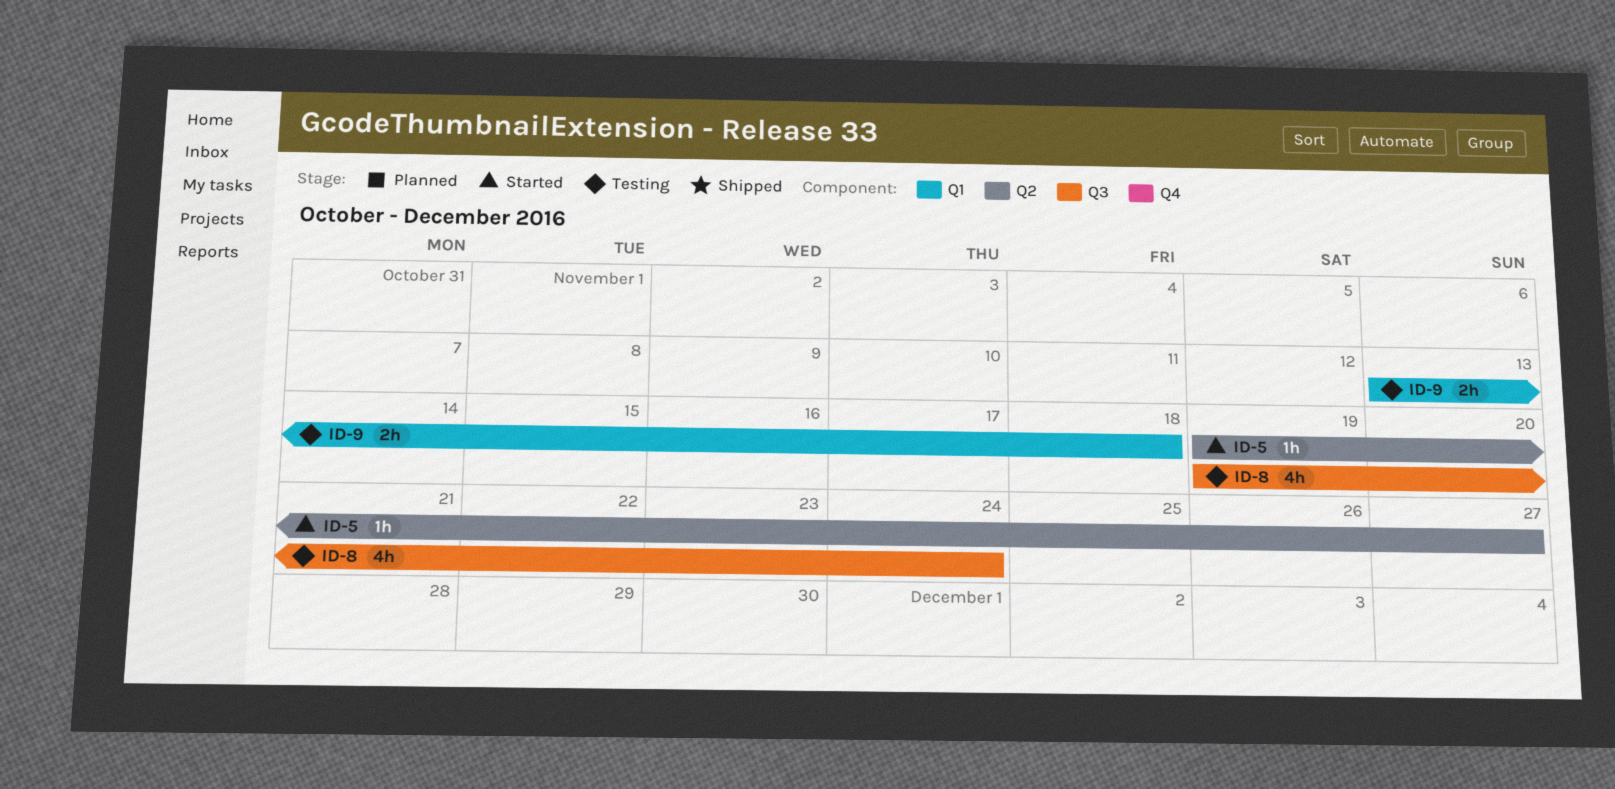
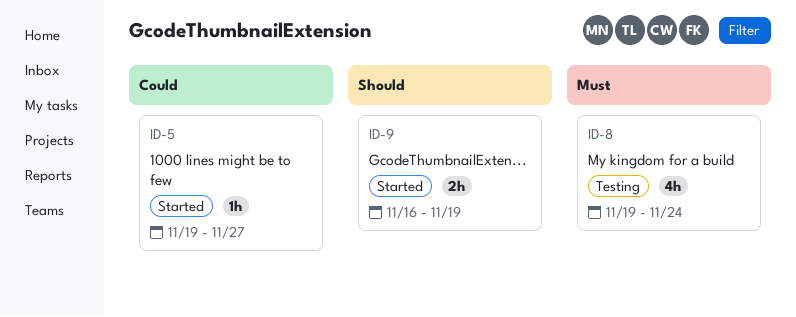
ID-9, status: Testing -> Started
ID-9, start: Nov 13 -> Nov 16
ID-9, due: Nov 18 -> Nov 19

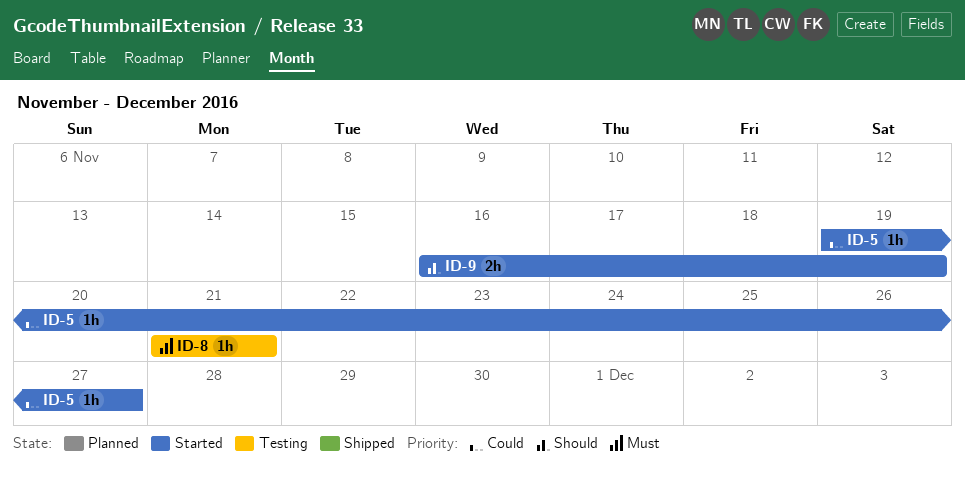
ID-8, estimate: 4h -> 1h
ID-8, start: Nov 19 -> Nov 21
ID-8, due: Nov 24 -> Nov 21

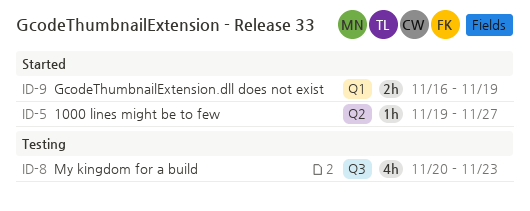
ID-8, estimate: 1h -> 4h
ID-8, start: Nov 21 -> Nov 20
ID-8, due: Nov 21 -> Nov 23

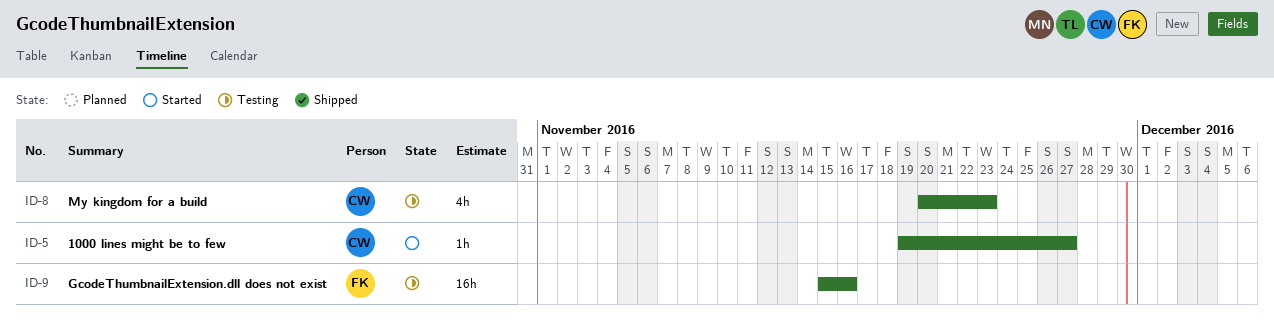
ID-9, status: Started -> Testing
ID-9, estimate: 2h -> 16h
ID-9, start: Nov 16 -> Nov 15
ID-9, due: Nov 19 -> Nov 16

